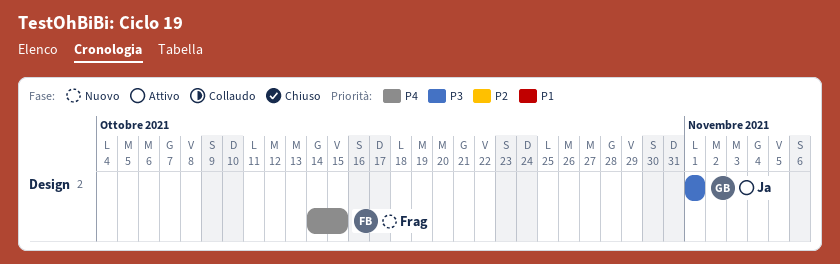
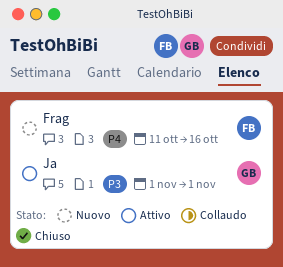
Frag, start: Oct 14 -> Oct 11
Frag, due: Oct 15 -> Oct 16

